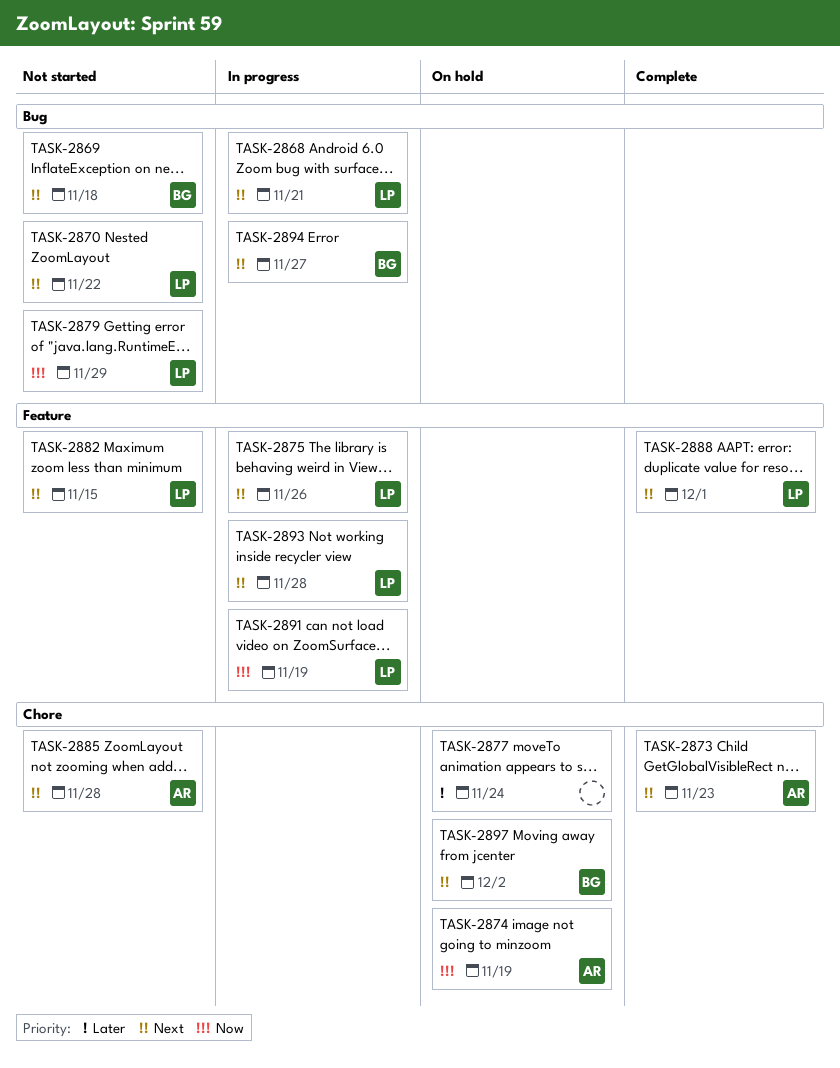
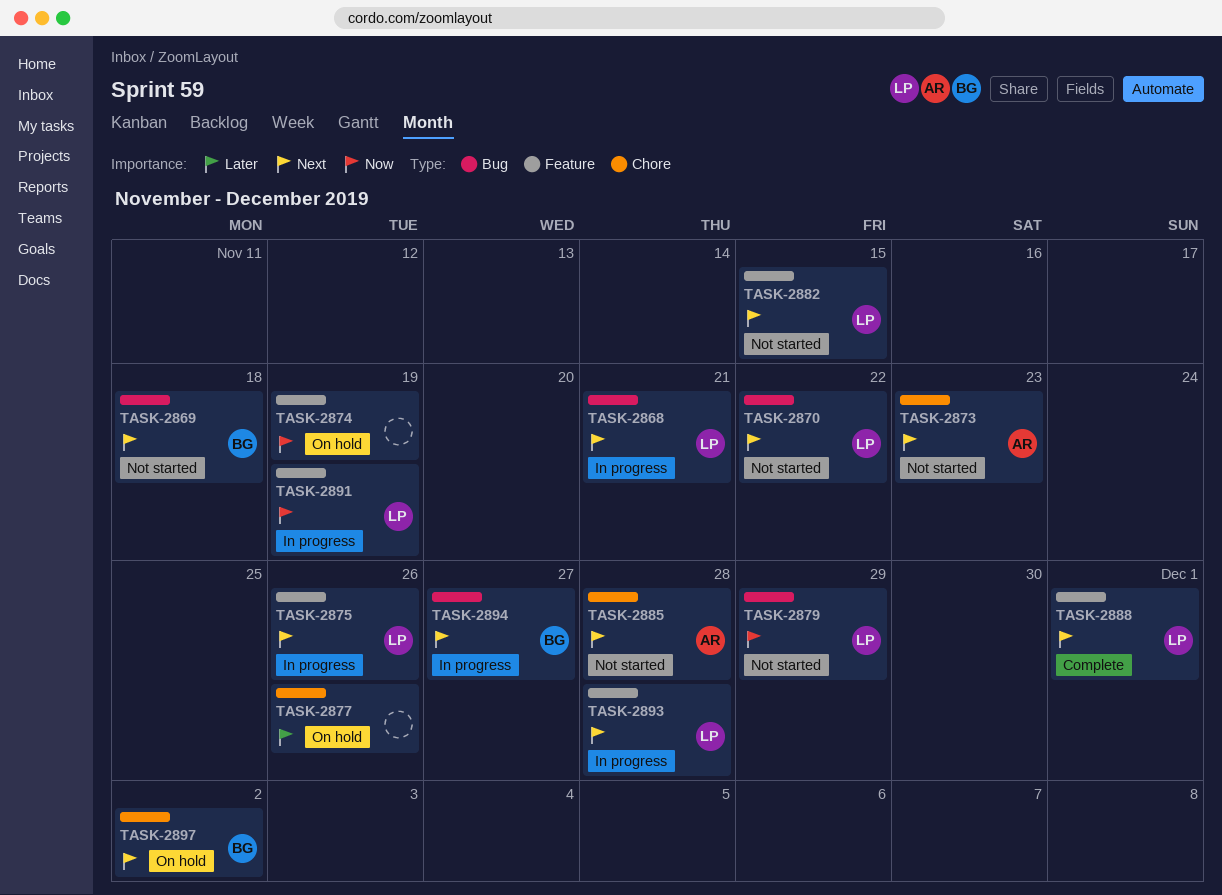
TASK-2873, status: Complete -> Not started
TASK-2874, owner: AR -> none
TASK-2874, label: Chore -> Feature
TASK-2877, due: Nov 24 -> Nov 26

